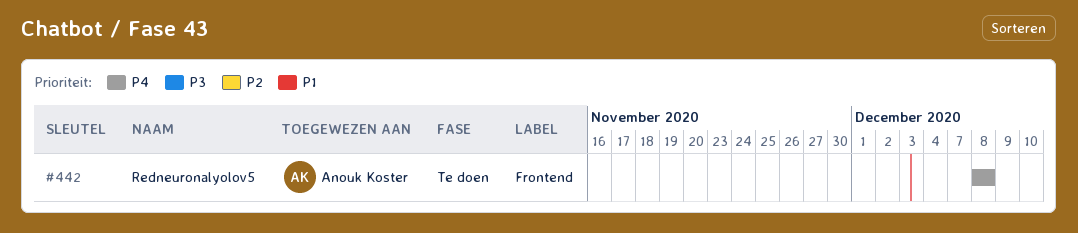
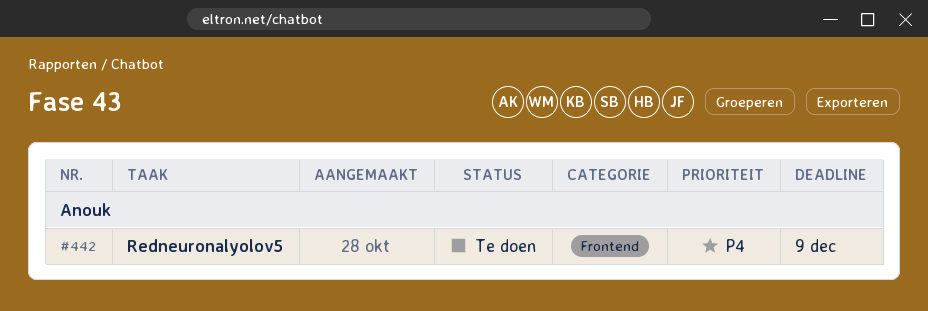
#442, due: Dec 8 -> Dec 9

